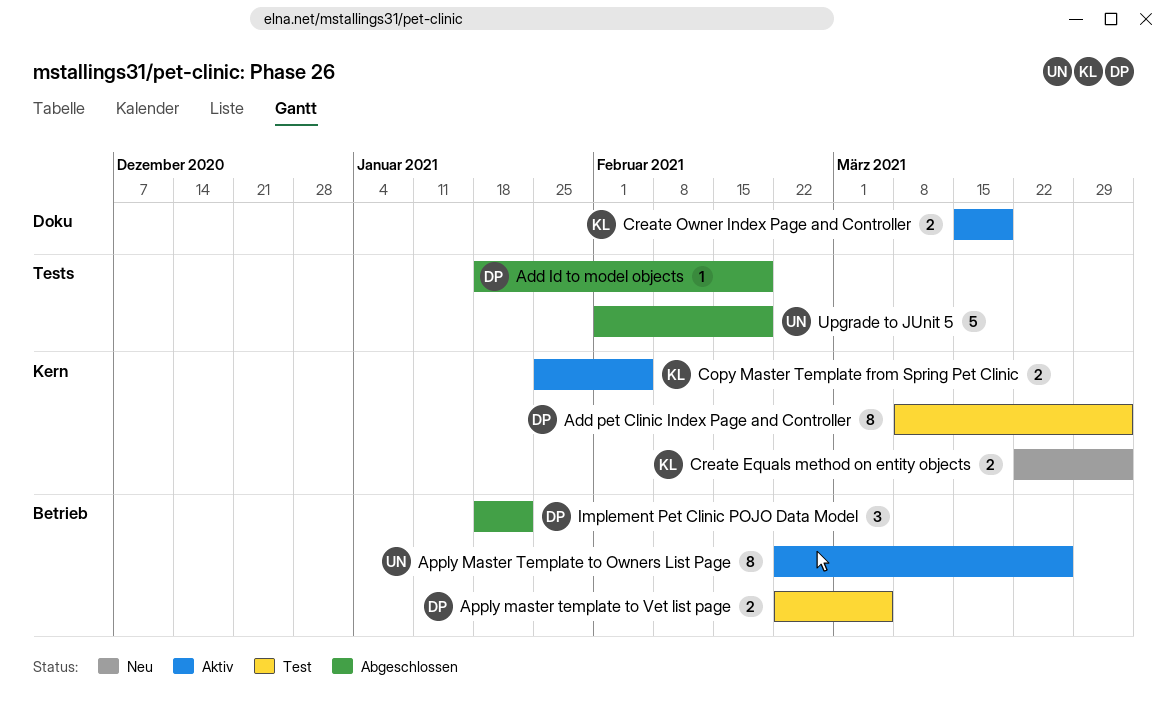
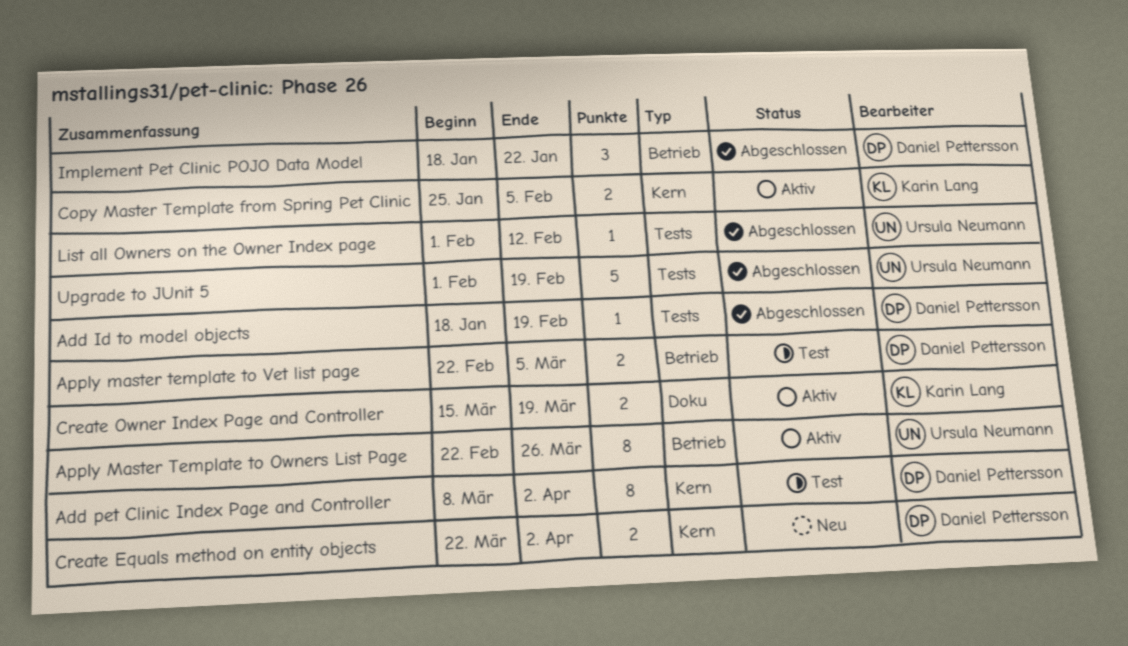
Create Equals method on entity objects, owner: Karin Lang -> Daniel Pettersson
List all Owners on the Owner Index page: none -> present

